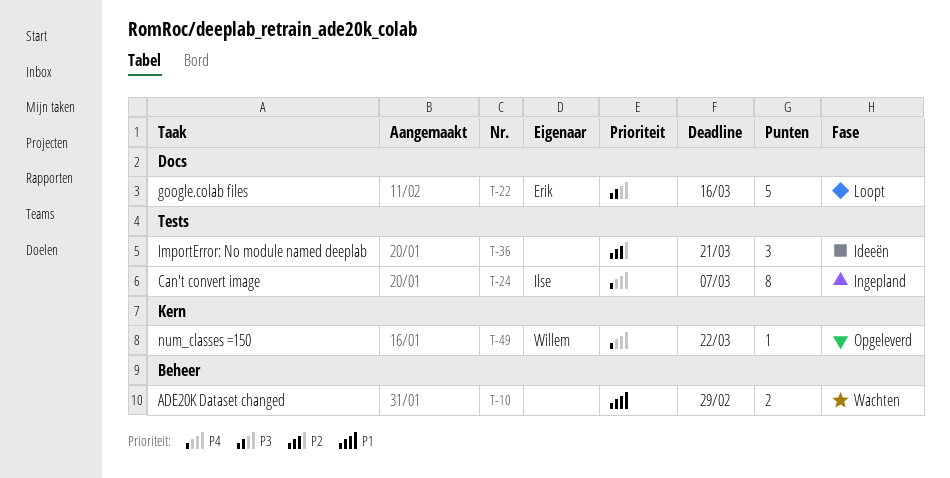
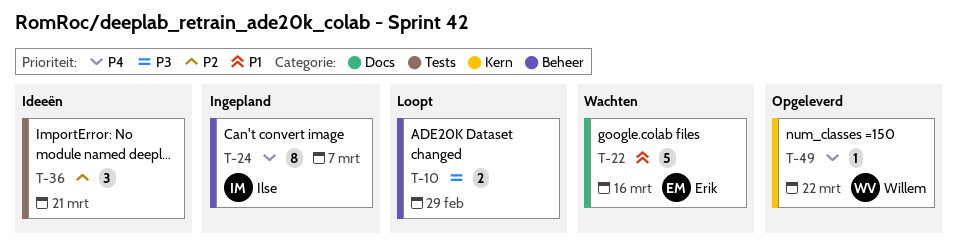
T-10, status: Wachten -> Loopt
T-10, priority: P1 -> P3
T-22, status: Loopt -> Wachten
T-22, priority: P3 -> P1
T-24, label: Tests -> Beheer

